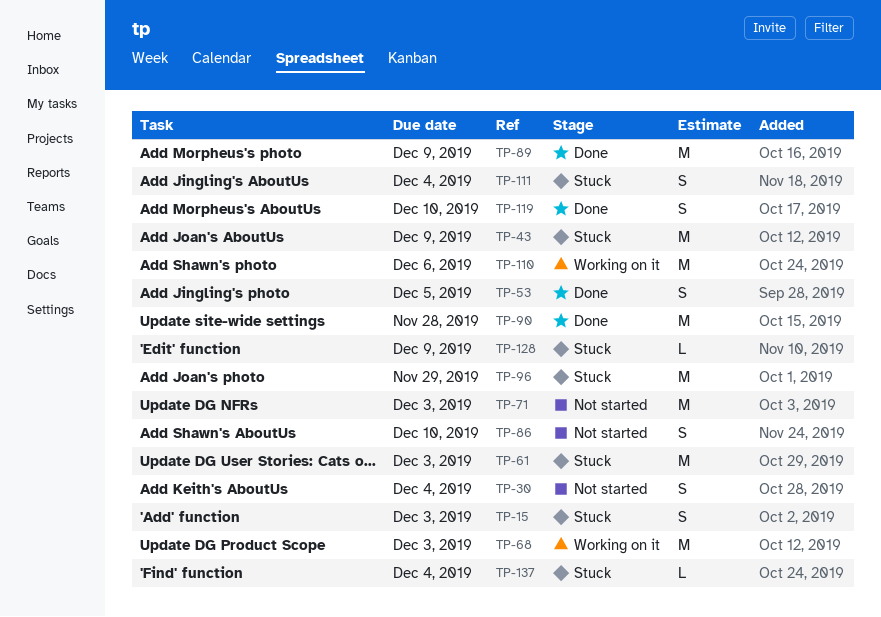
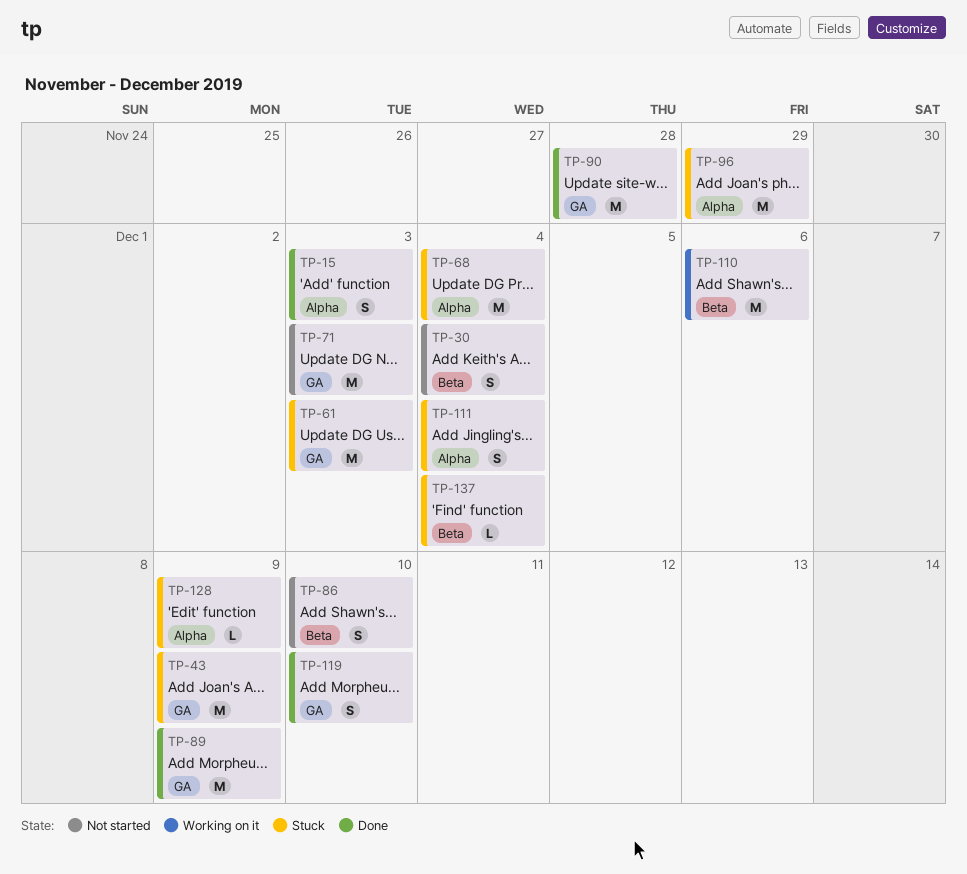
TP-15, status: Stuck -> Done
TP-53: present -> none
TP-68, status: Working on it -> Stuck
TP-68, due: Dec 3 -> Dec 4

